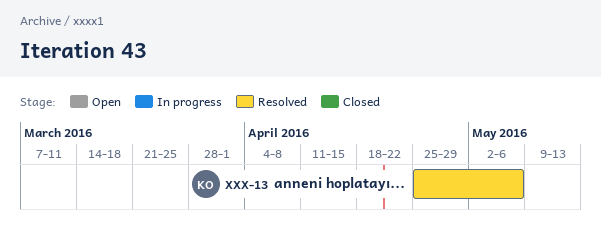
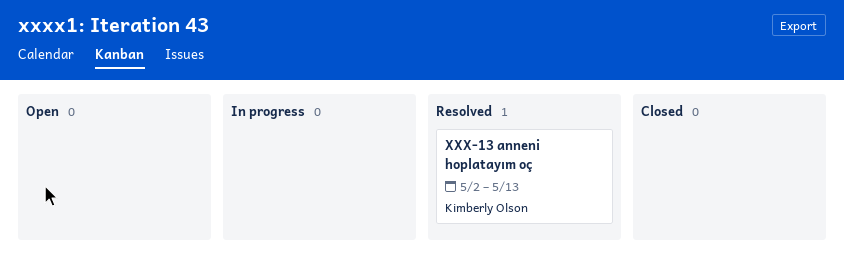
XXX-13, start: Apr 25 -> May 2
XXX-13, due: May 6 -> May 13

